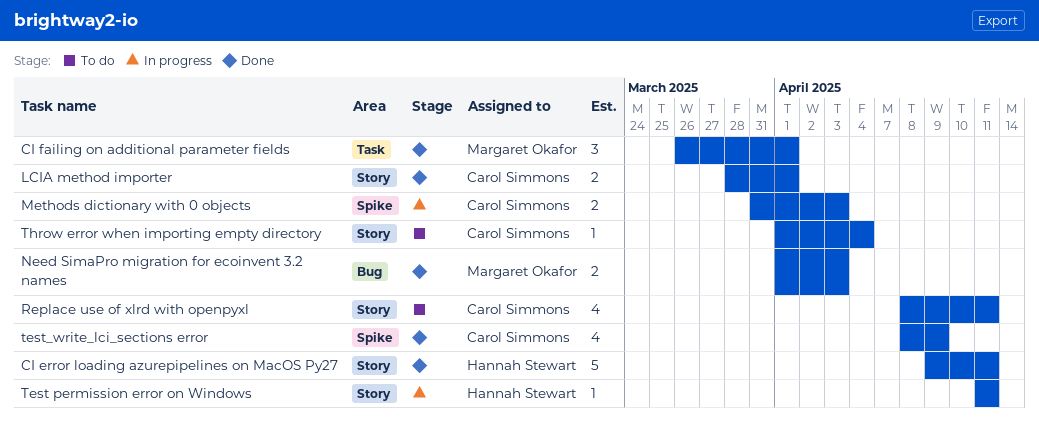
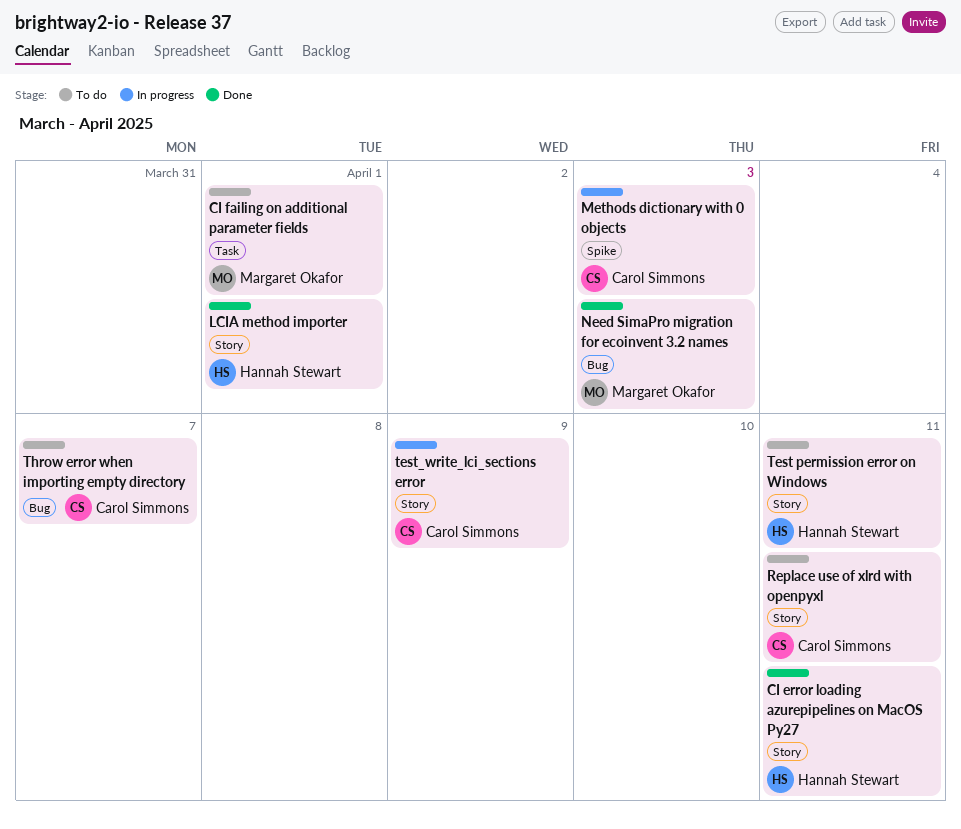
CI failing on additional parameter fields, status: Done -> To do
LCIA method importer, owner: Carol Simmons -> Hannah Stewart
Test permission error on Windows, status: In progress -> To do
test_write_lci_sections error, status: Done -> In progress
test_write_lci_sections error, label: Spike -> Story
Throw error when importing empty directory, label: Story -> Bug
Throw error when importing empty directory, due: Apr 4 -> Apr 7

